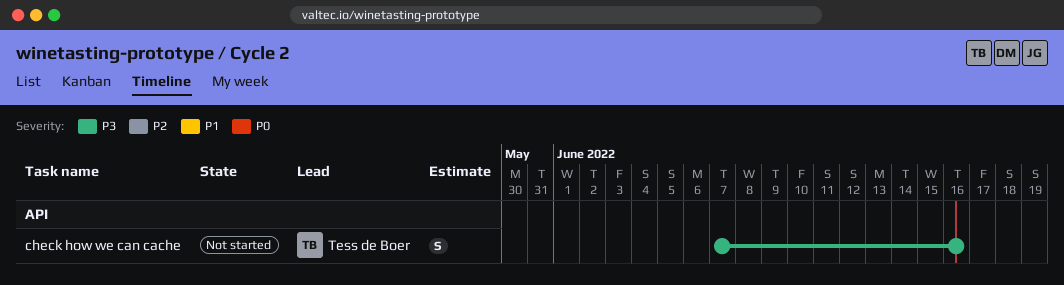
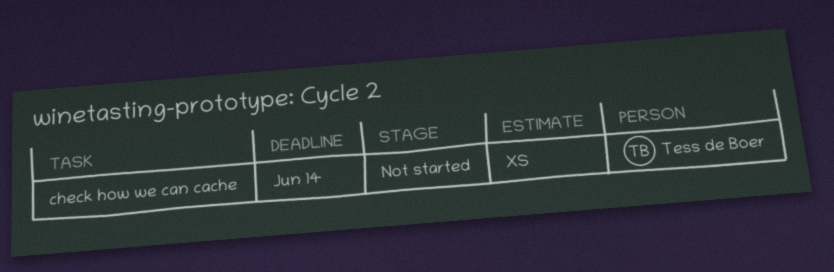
check how we can cache, estimate: S -> XS
check how we can cache, due: Jun 16 -> Jun 14

